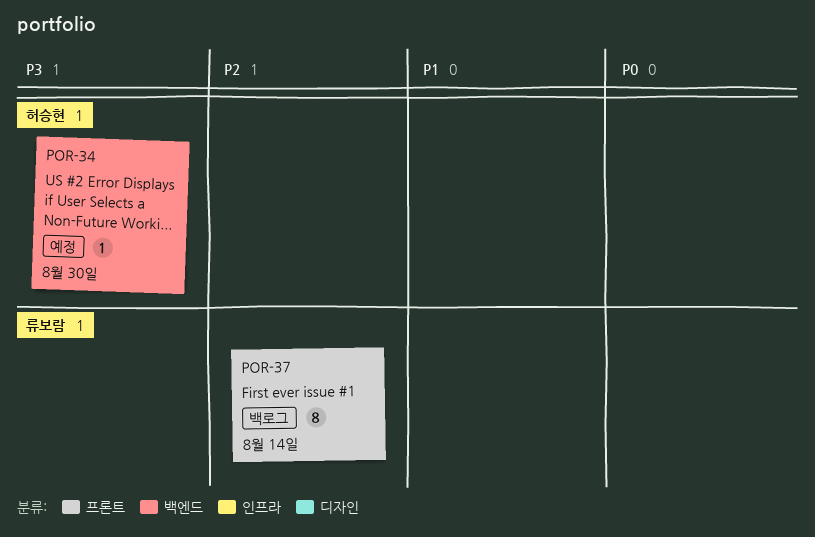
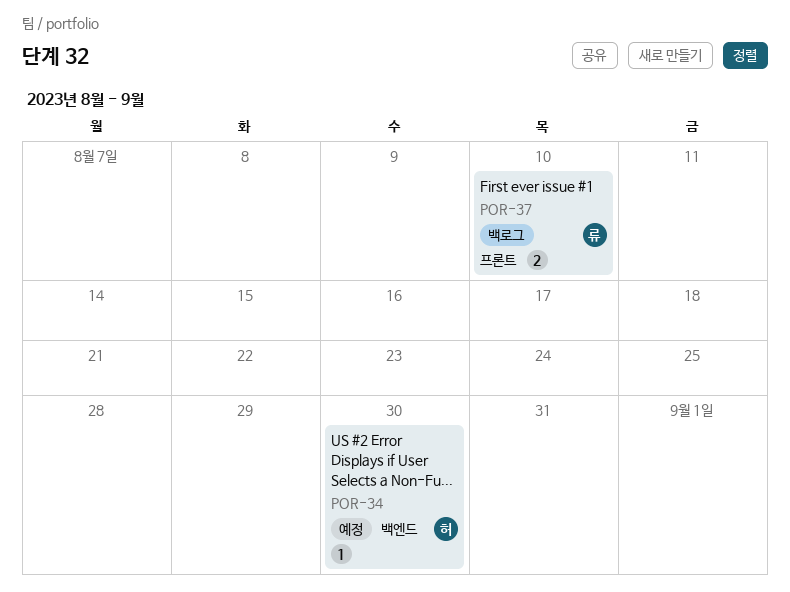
POR-37, estimate: 8 -> 2
POR-37, due: Aug 14 -> Aug 10

